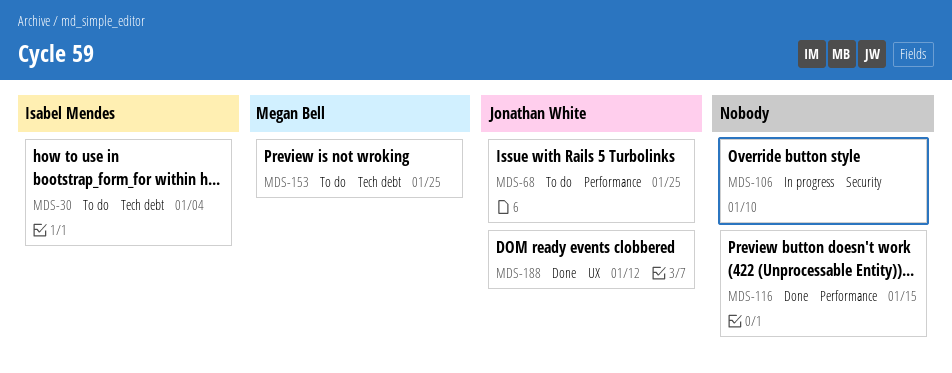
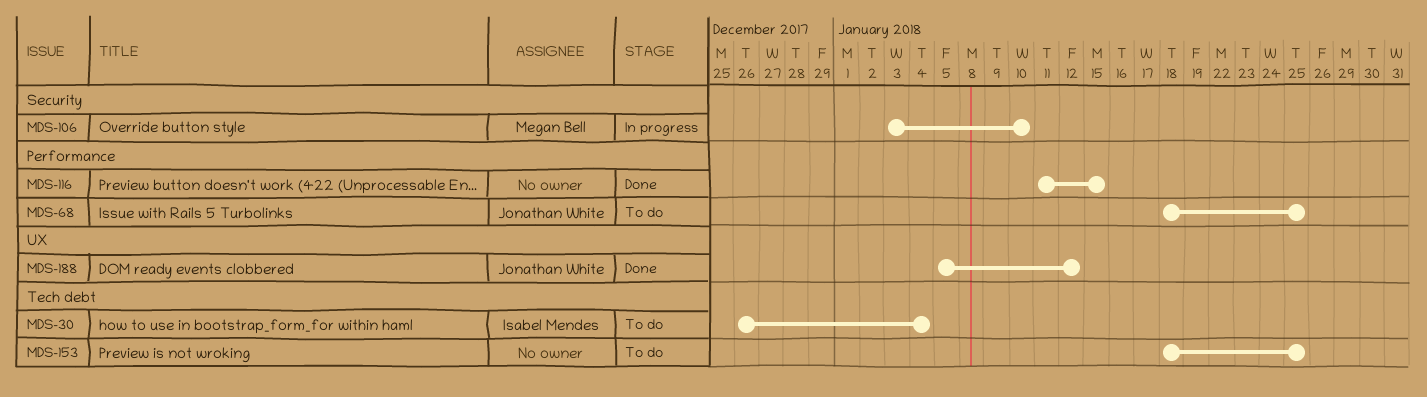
MDS-106, owner: none -> Megan Bell
MDS-153, owner: Megan Bell -> none

